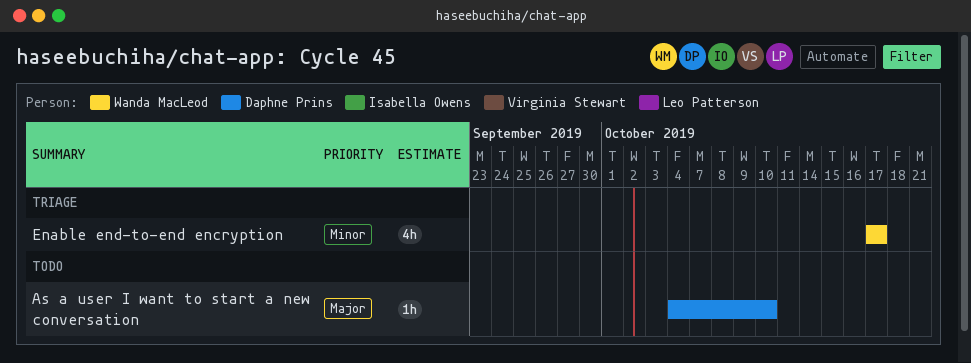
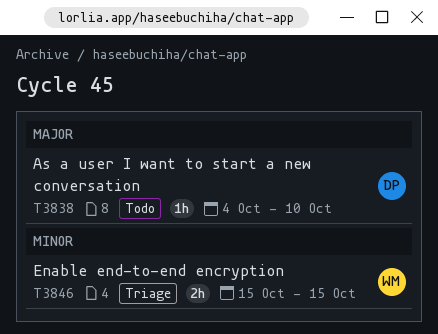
Enable end-to-end encryption, estimate: 4h -> 2h
Enable end-to-end encryption, start: Oct 17 -> Oct 15
Enable end-to-end encryption, due: Oct 17 -> Oct 15

